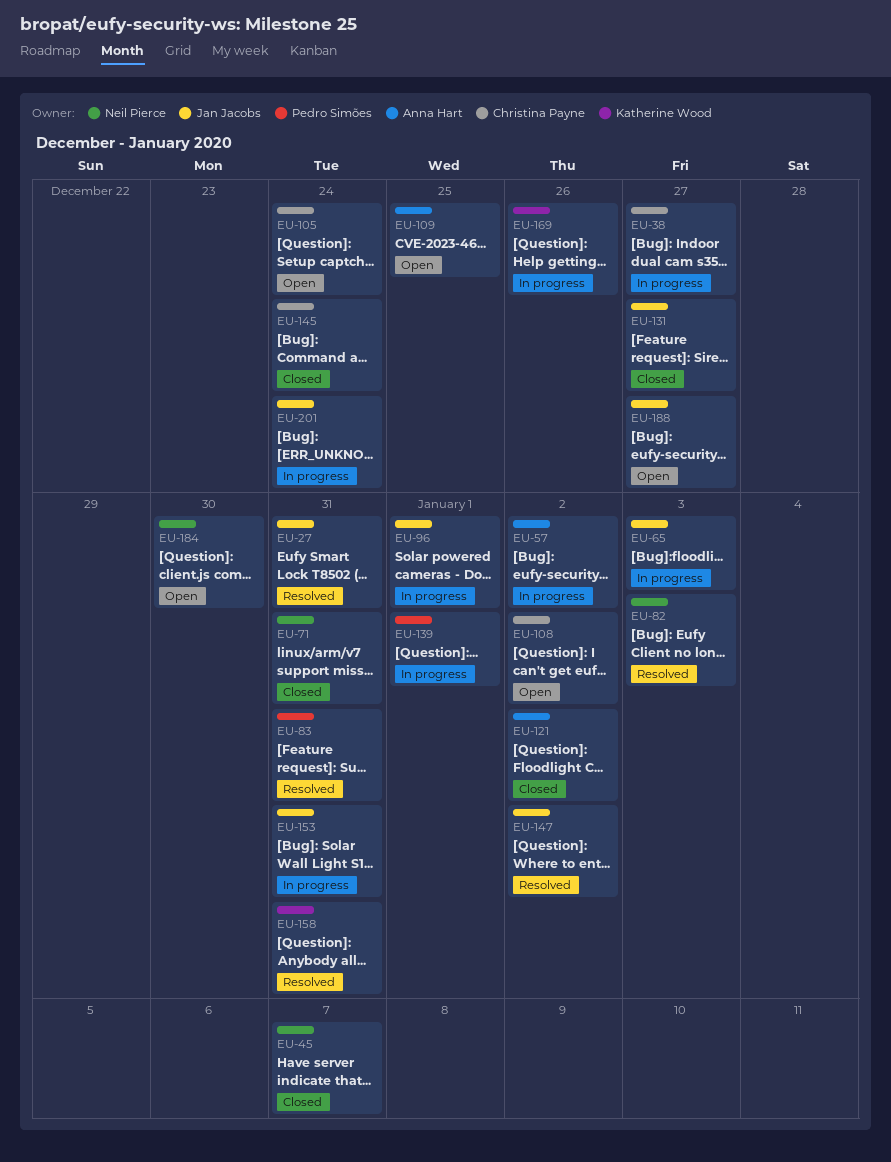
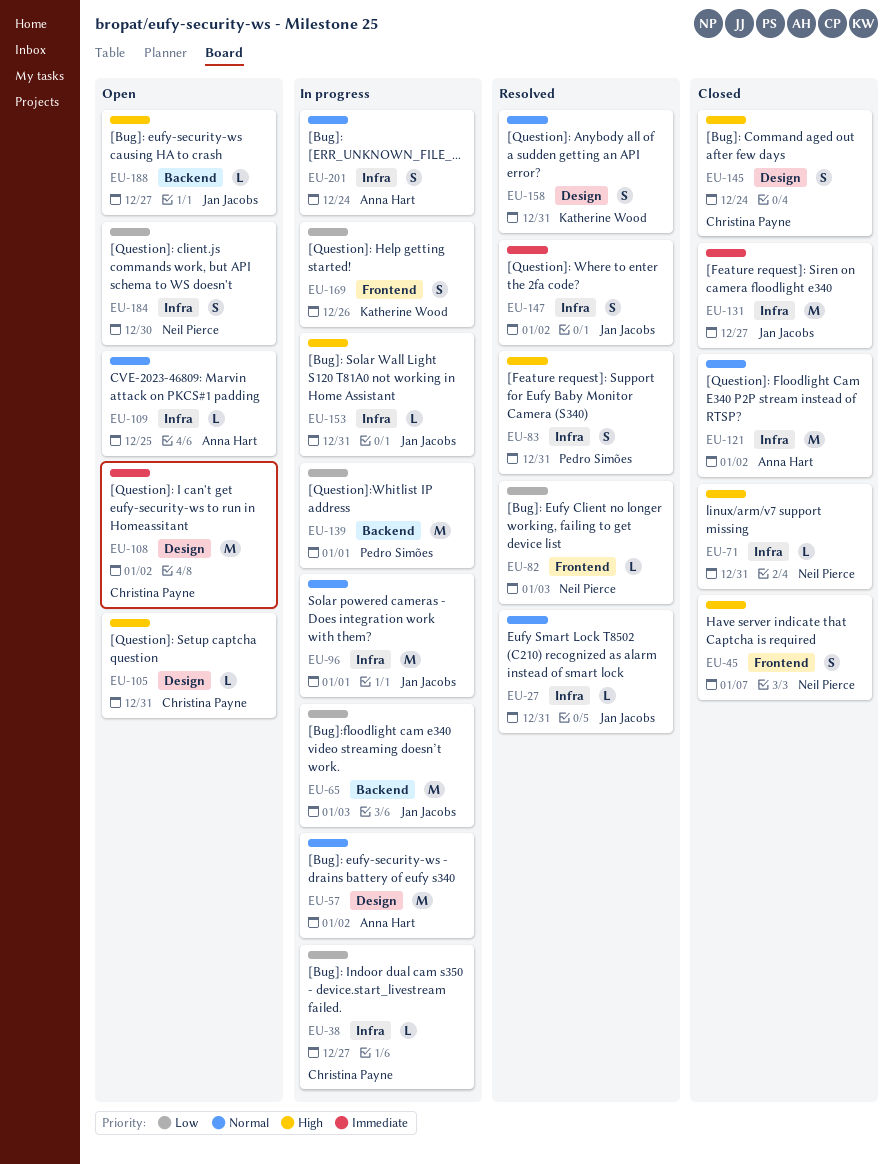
EU-105, due: Dec 24 -> Dec 31
EU-201, owner: Jan Jacobs -> Anna Hart

